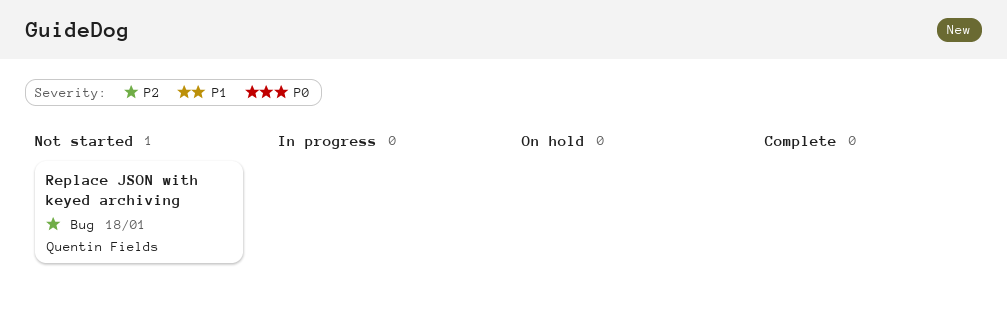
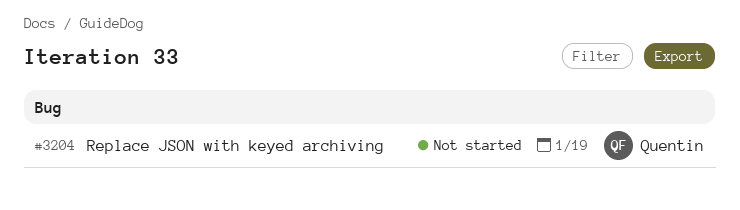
Replace JSON with keyed archiving, due: Jan 18 -> Jan 19

